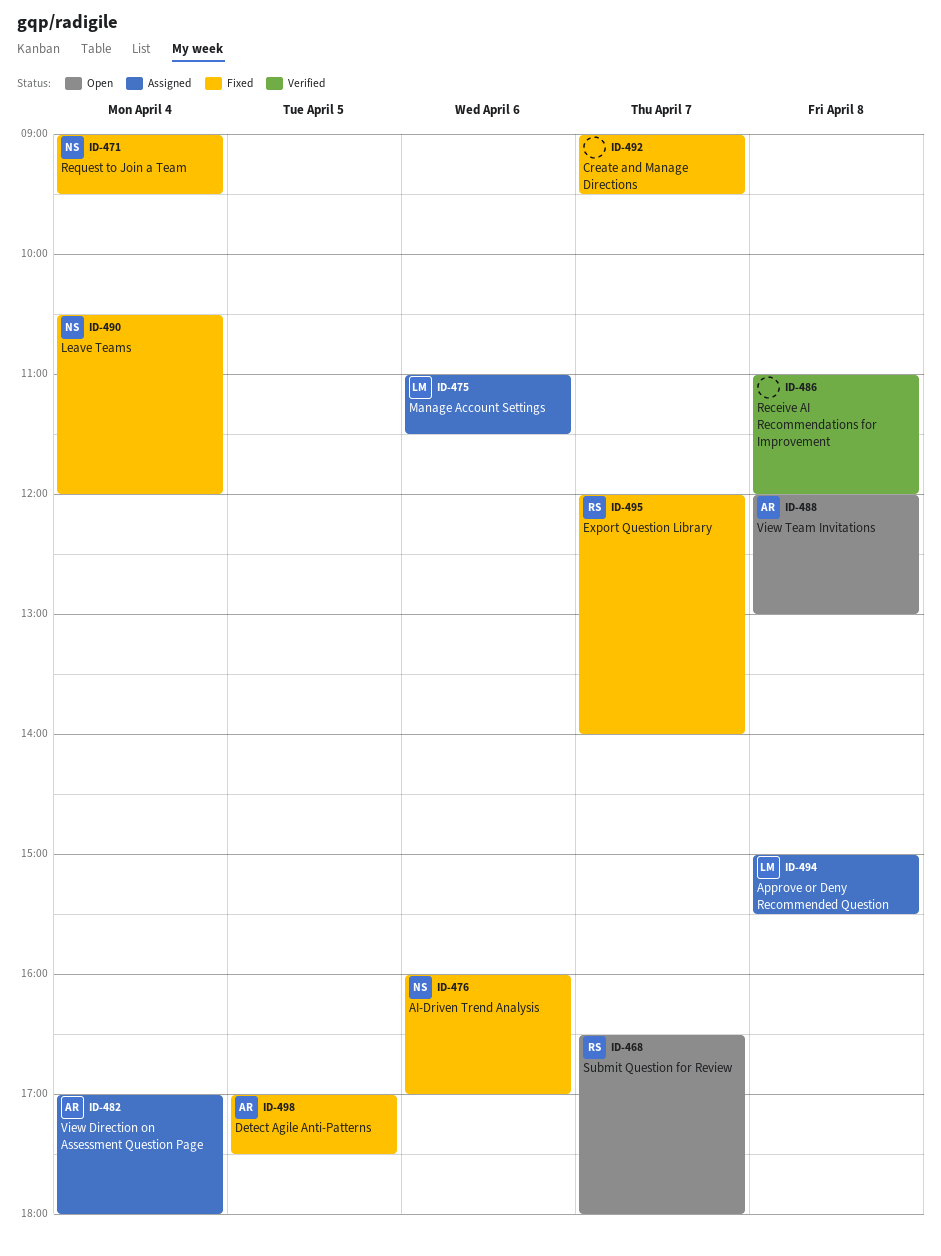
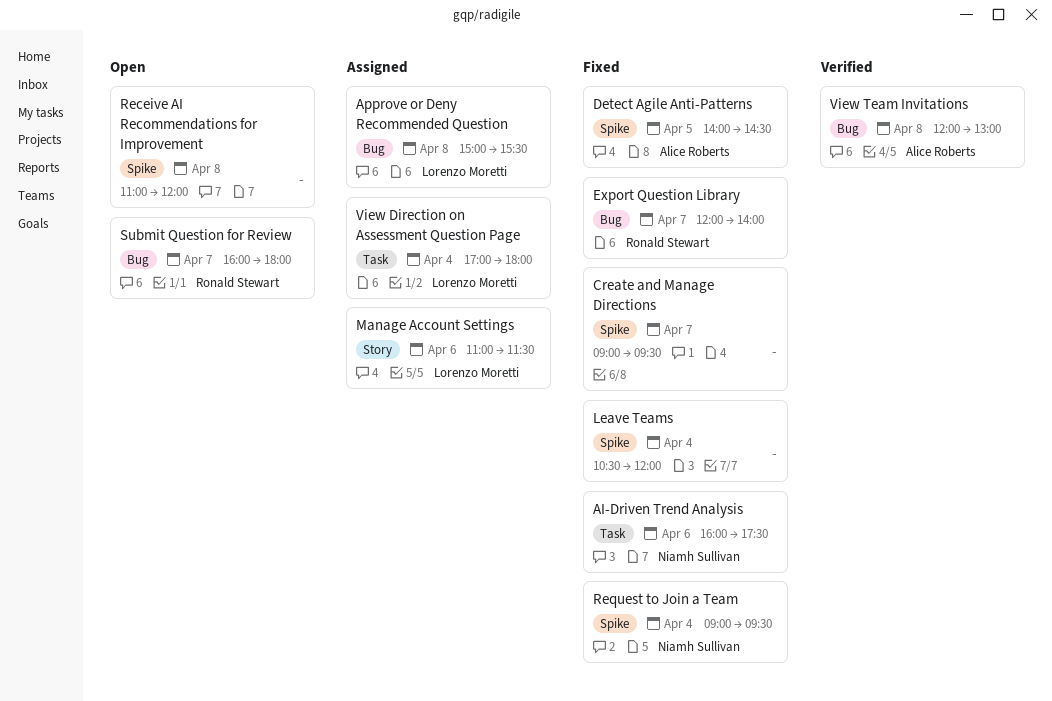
AI-Driven Trend Analysis, ends: 17:00 -> 17:30
Detect Agile Anti-Patterns, begins: 17:00 -> 14:00
Detect Agile Anti-Patterns, ends: 17:30 -> 14:30
Leave Teams, owner: Niamh Sullivan -> none
Receive AI Recommendations for Improvement, status: Verified -> Open
Submit Question for Review, begins: 16:30 -> 16:00
View Direction on Assessment Question Page, owner: Alice Roberts -> Lorenzo Moretti
View Team Invitations, status: Open -> Verified

